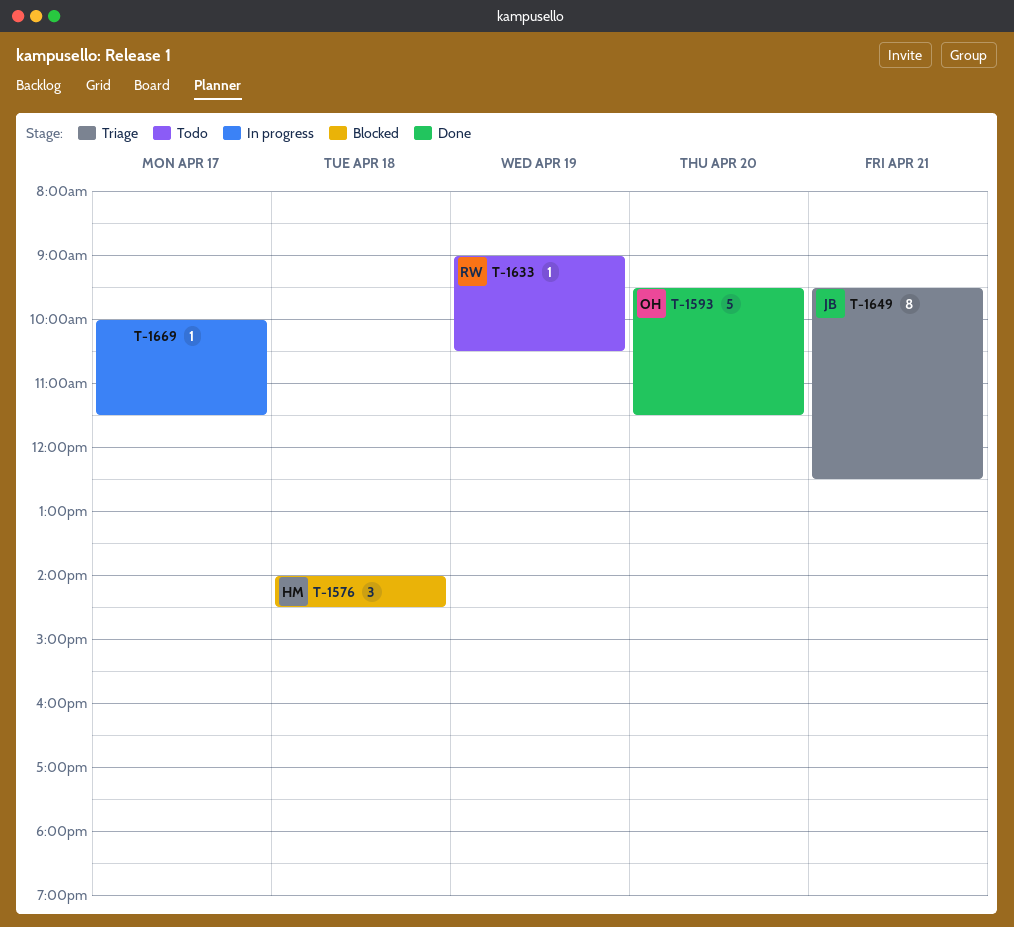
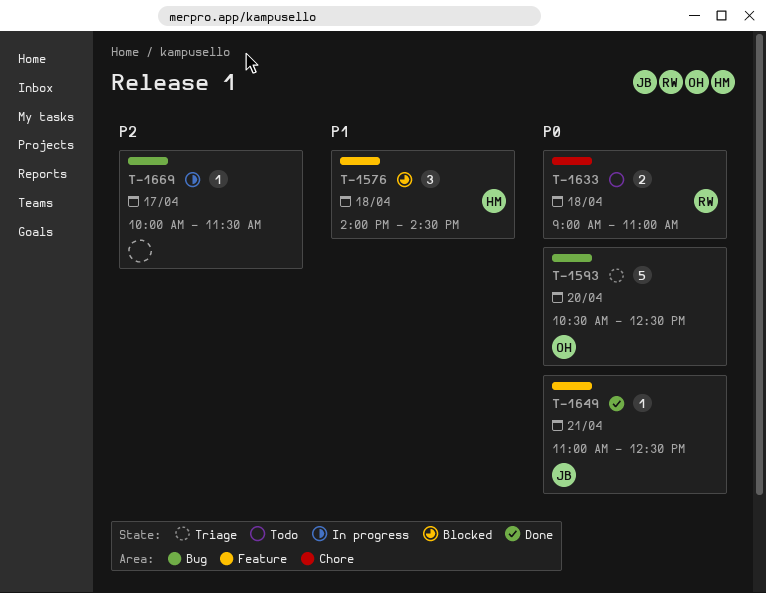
T-1593, status: Done -> Triage
T-1593, begins: 09:30 -> 10:30
T-1593, ends: 11:30 -> 12:30
T-1633, estimate: 1 -> 2
T-1633, day: Apr 19 -> Apr 18
T-1633, ends: 10:30 -> 11:00
T-1649, status: Triage -> Done
T-1649, estimate: 8 -> 1
T-1649, begins: 09:30 -> 11:00

